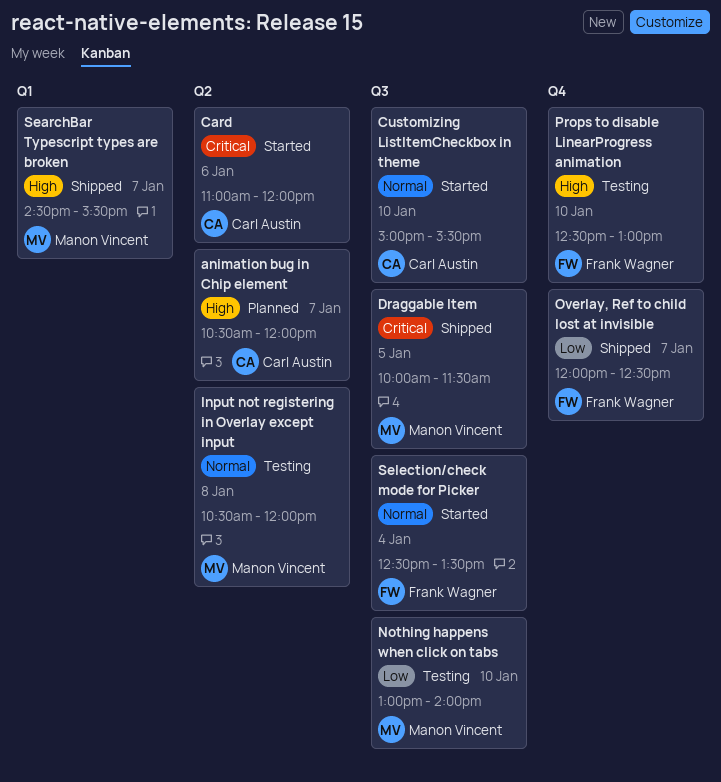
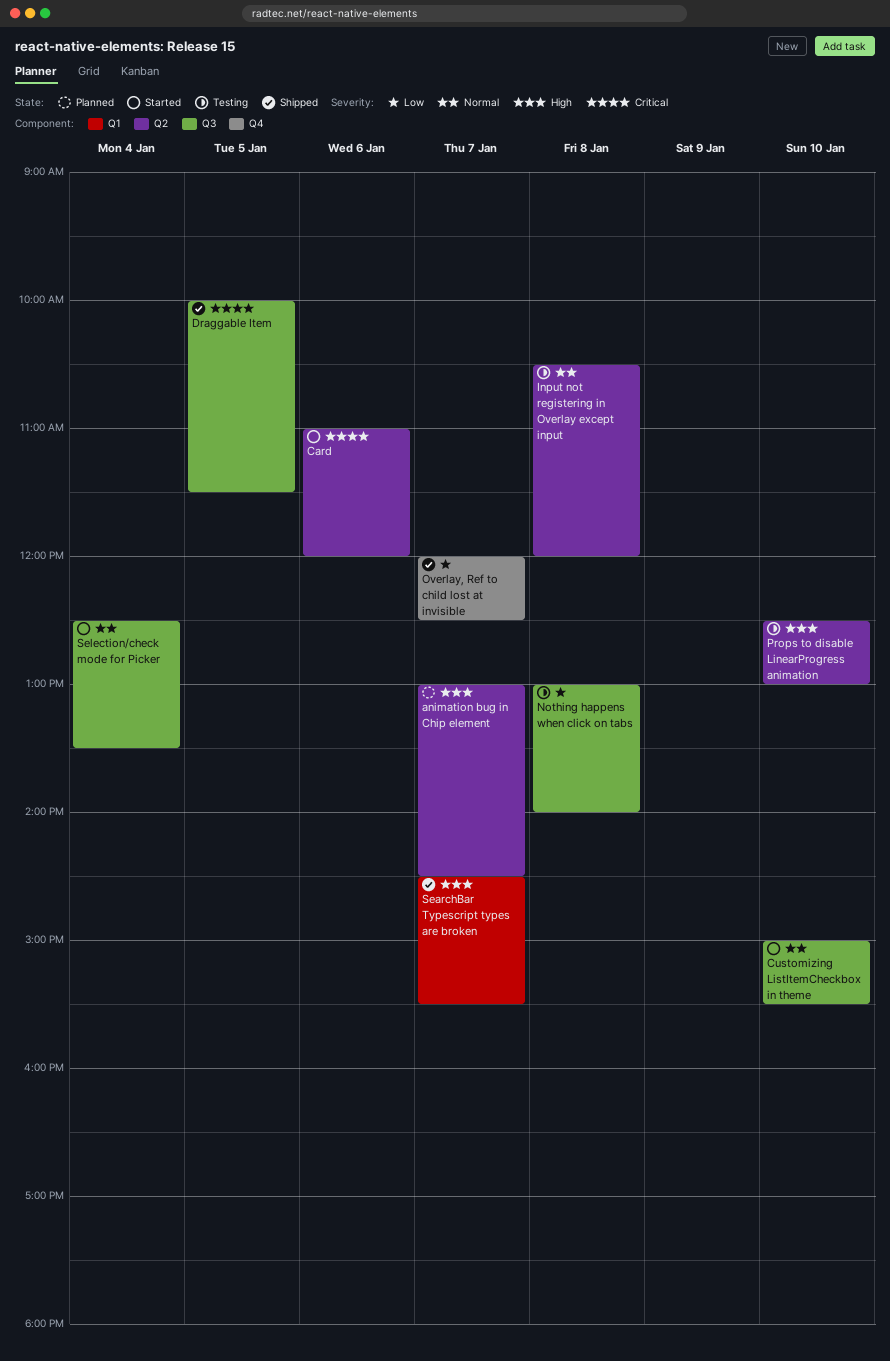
animation bug in Chip element, begins: 10:30 -> 13:00
animation bug in Chip element, ends: 12:00 -> 14:30
Nothing happens when click on tabs, day: Jan 10 -> Jan 8
Props to disable LinearProgress animation, label: Q4 -> Q2

